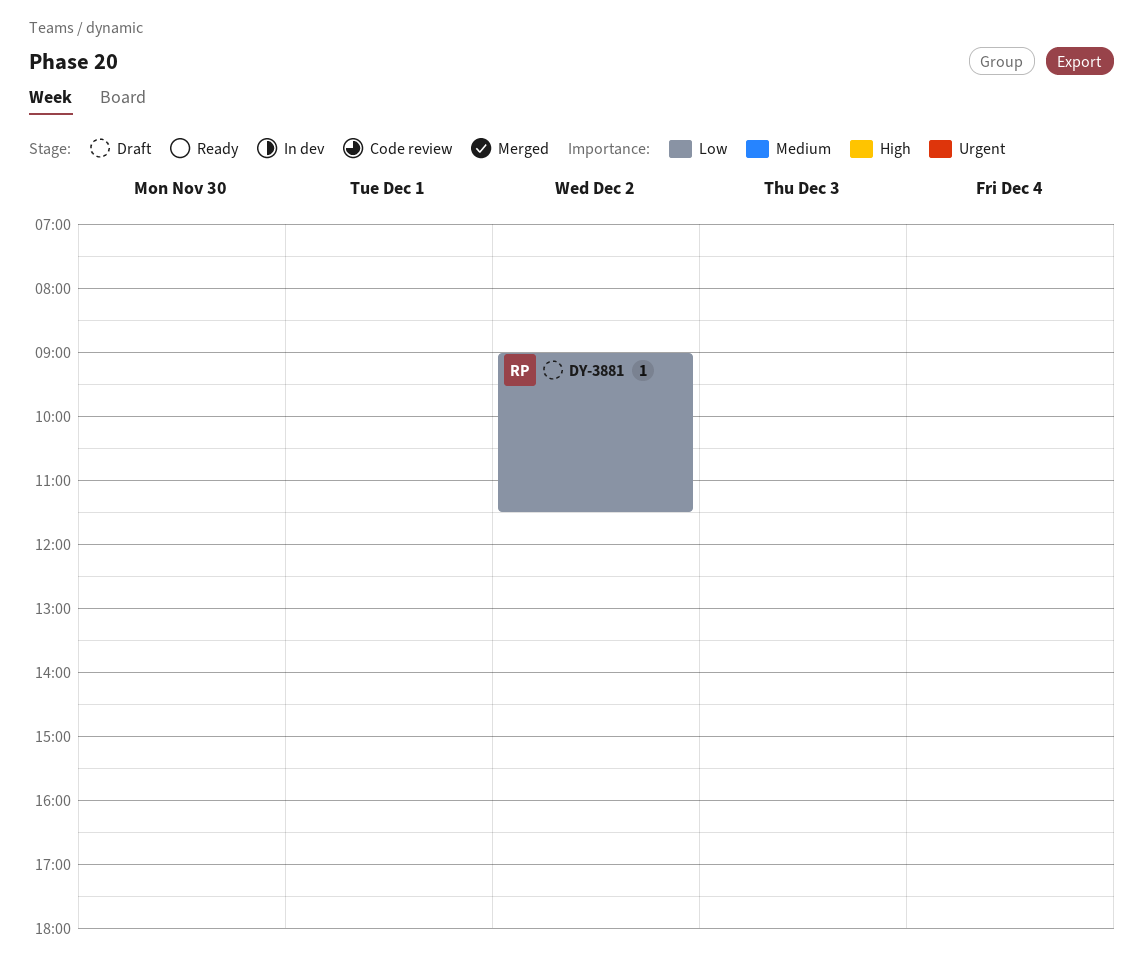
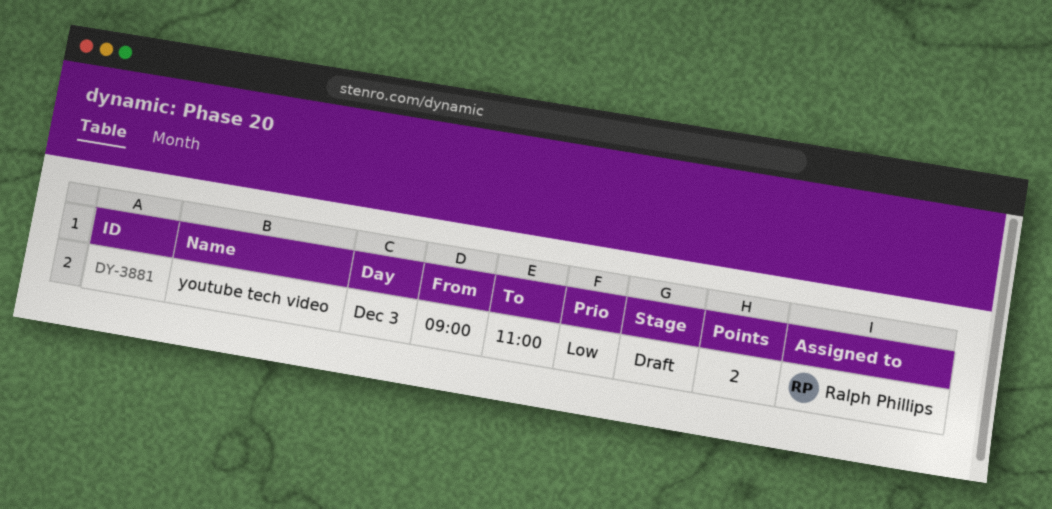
DY-3881, estimate: 1 -> 2
DY-3881, day: Dec 2 -> Dec 3
DY-3881, ends: 11:30 -> 11:00

